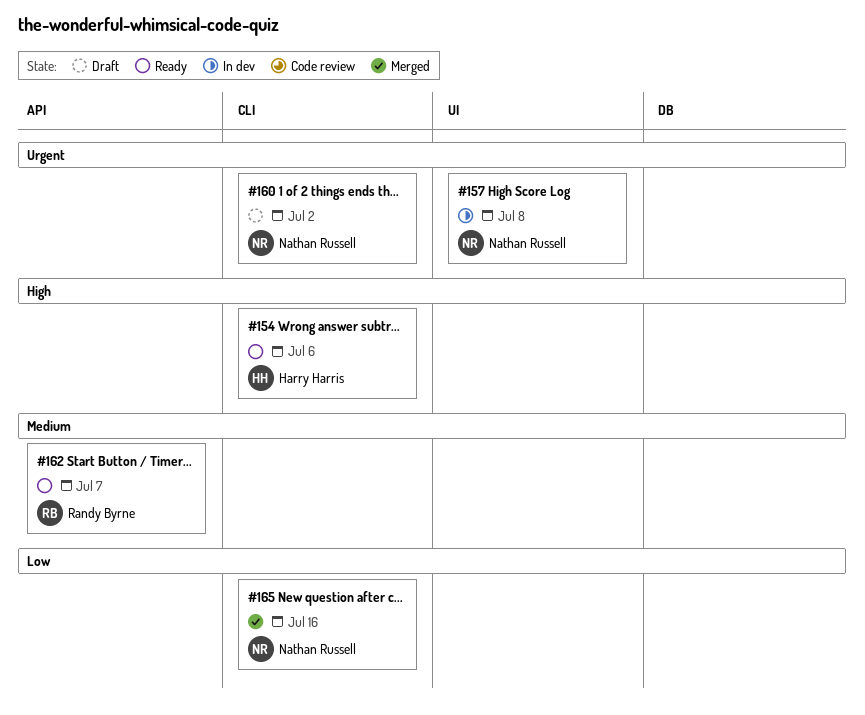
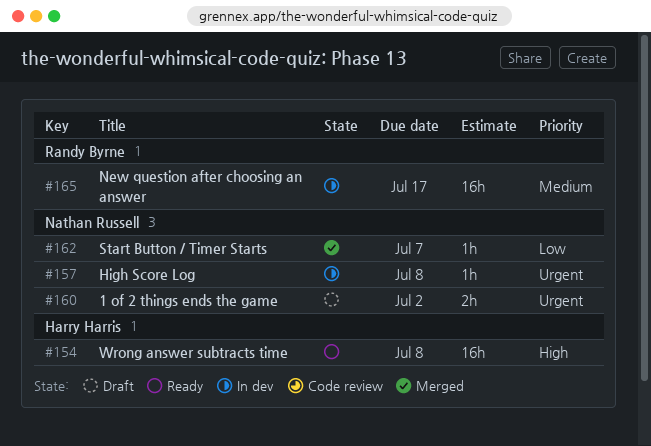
#154, due: Jul 6 -> Jul 8
#162, status: Ready -> Merged
#162, owner: Randy Byrne -> Nathan Russell
#162, priority: Medium -> Low
#165, status: Merged -> In dev
#165, owner: Nathan Russell -> Randy Byrne
#165, priority: Low -> Medium
#165, due: Jul 16 -> Jul 17

